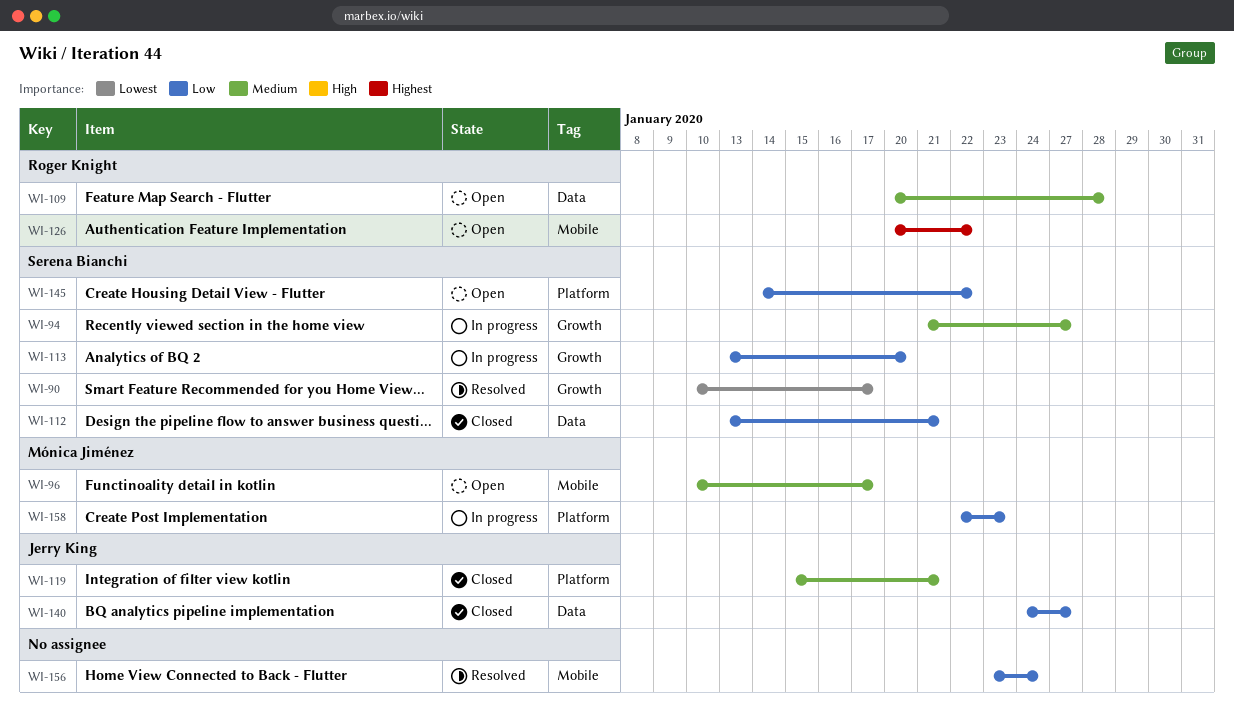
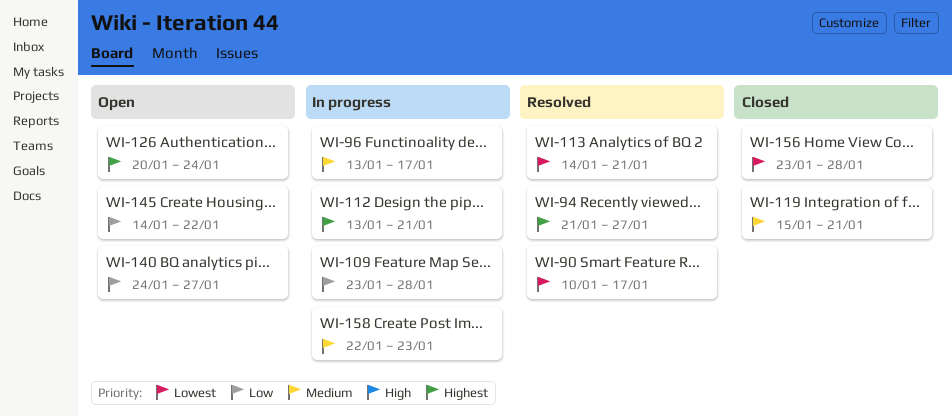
WI-94, status: In progress -> Resolved
WI-94, priority: Medium -> Highest
WI-96, status: Open -> In progress
WI-96, start: Jan 10 -> Jan 13
WI-109, status: Open -> In progress
WI-109, priority: Medium -> Low
WI-109, start: Jan 20 -> Jan 23
WI-112, status: Closed -> In progress
WI-112, priority: Low -> Highest
WI-113, status: In progress -> Resolved
WI-113, priority: Low -> Lowest
WI-113, start: Jan 13 -> Jan 14
WI-113, due: Jan 20 -> Jan 21
WI-126, due: Jan 22 -> Jan 24
WI-140, status: Closed -> Open
WI-156, status: Resolved -> Closed
WI-156, priority: Low -> Lowest
WI-156, due: Jan 24 -> Jan 28
WI-158, priority: Low -> Medium

